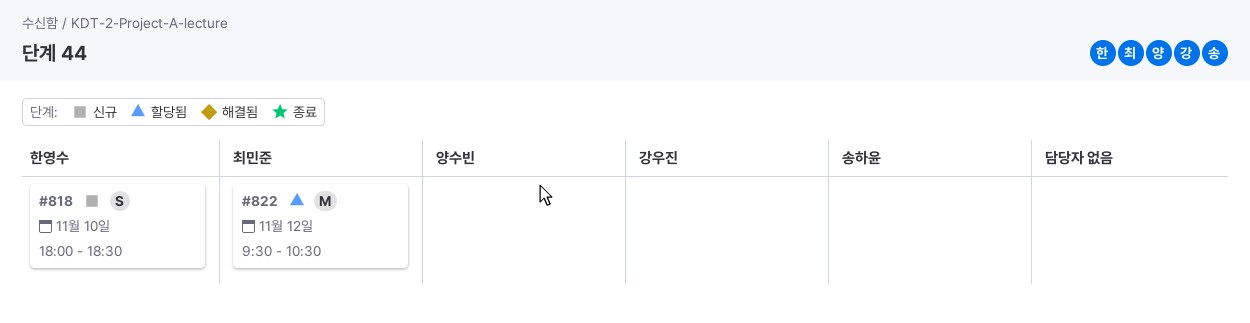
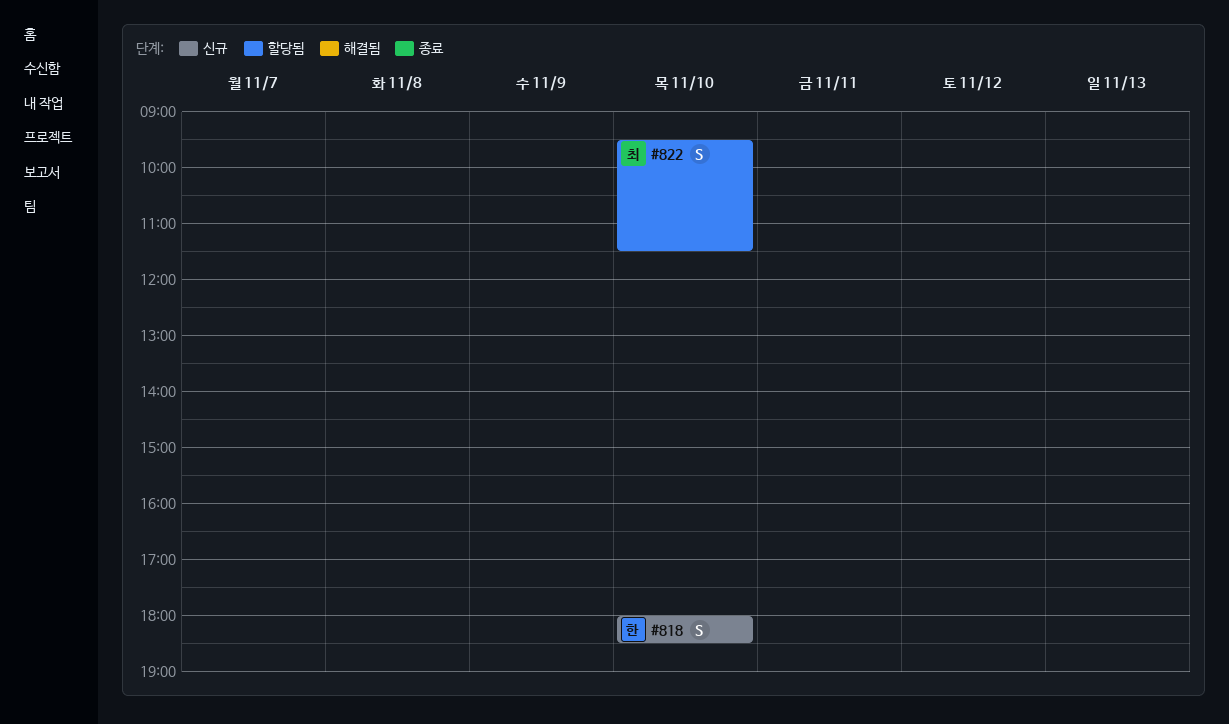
#822, estimate: M -> S
#822, day: Nov 12 -> Nov 10
#822, ends: 10:30 -> 11:30

